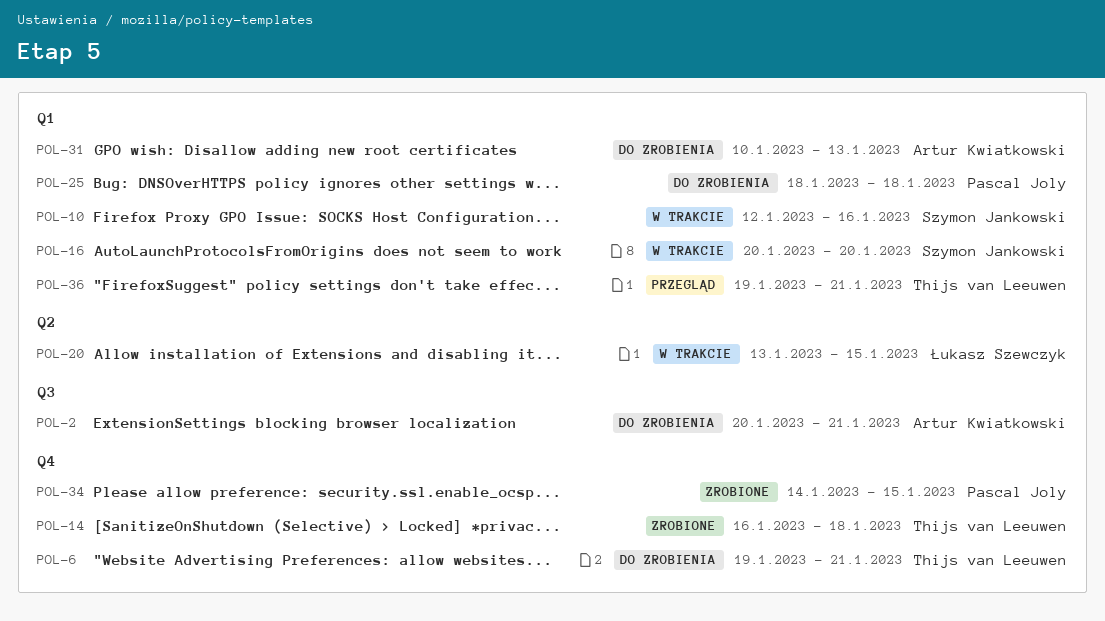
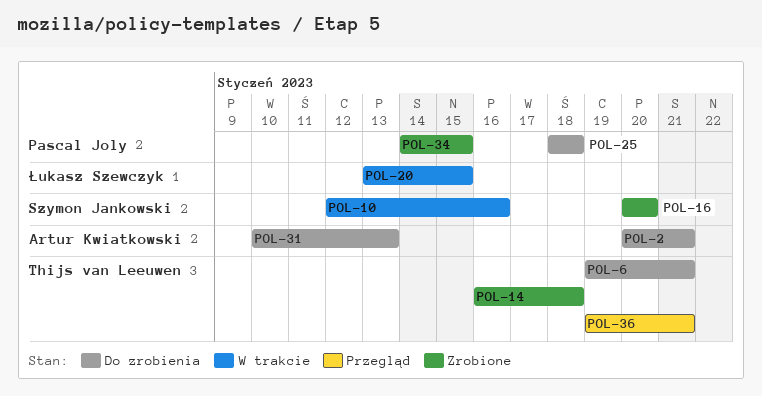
POL-16, status: W trakcie -> Zrobione

